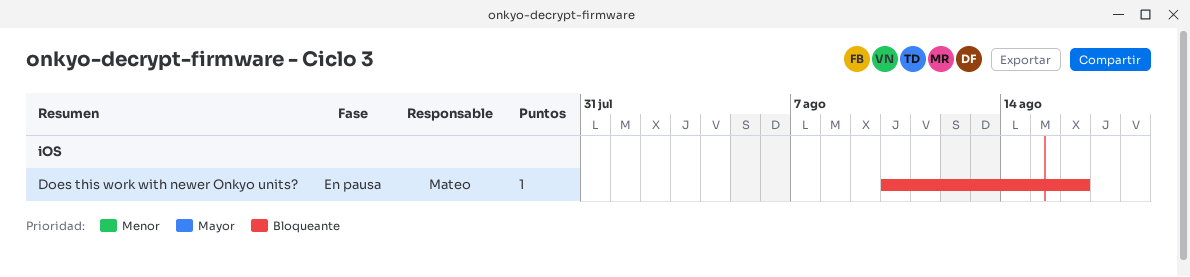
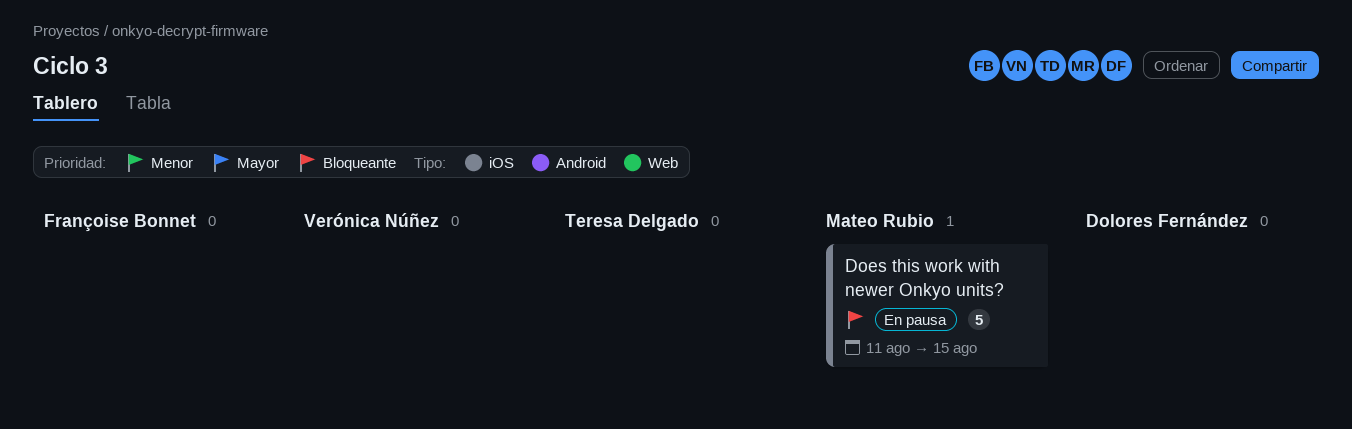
Does this work with newer Onkyo units?, estimate: 1 -> 5
Does this work with newer Onkyo units?, start: Aug 10 -> Aug 11
Does this work with newer Onkyo units?, due: Aug 16 -> Aug 15

